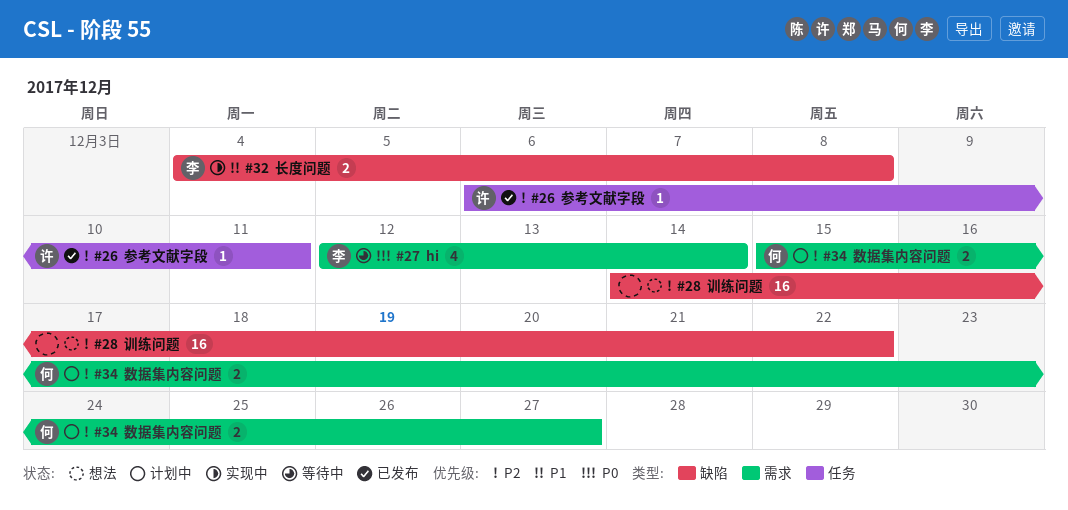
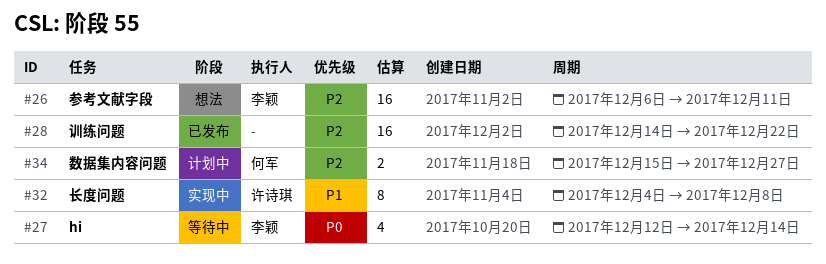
#26, status: 已发布 -> 想法
#26, owner: 许诗琪 -> 李颖
#26, estimate: 1 -> 16
#28, status: 想法 -> 已发布
#32, owner: 李颖 -> 许诗琪
#32, estimate: 2 -> 8

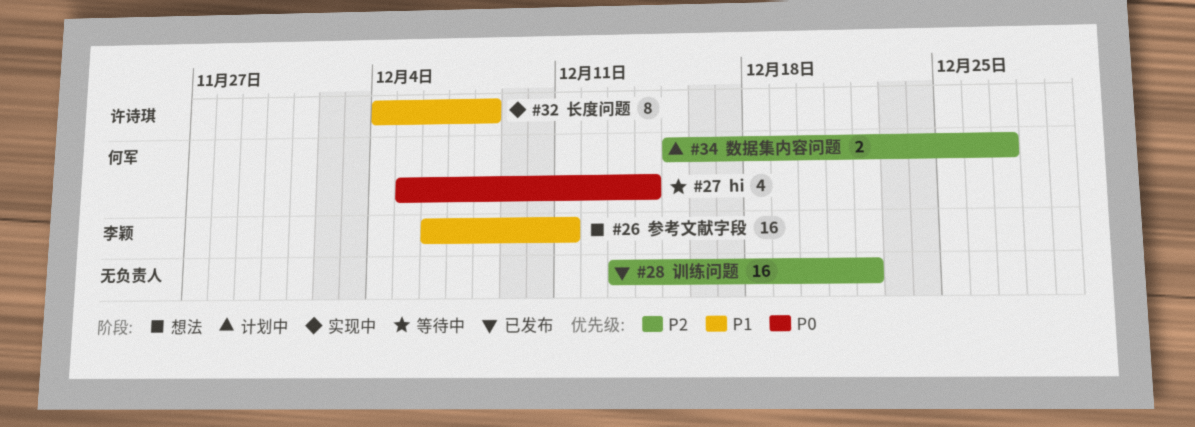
#26, priority: P2 -> P1
#27, owner: 李颖 -> 何军
#27, start: Dec 12 -> Dec 5
#28, start: Dec 14 -> Dec 13

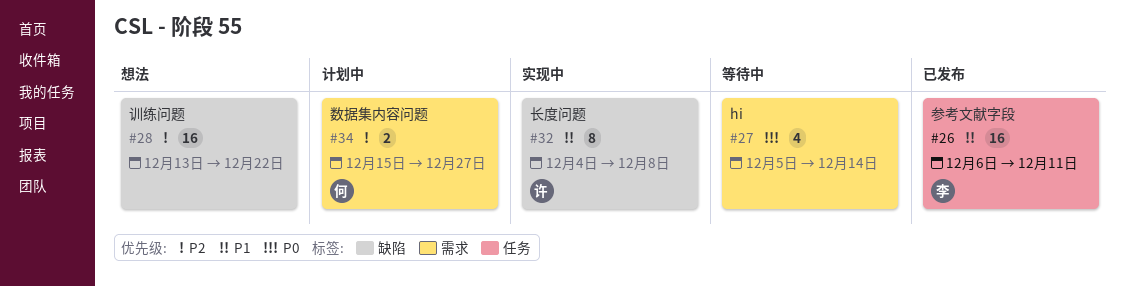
#26, status: 想法 -> 已发布
#27, owner: 何军 -> none
#28, status: 已发布 -> 想法

